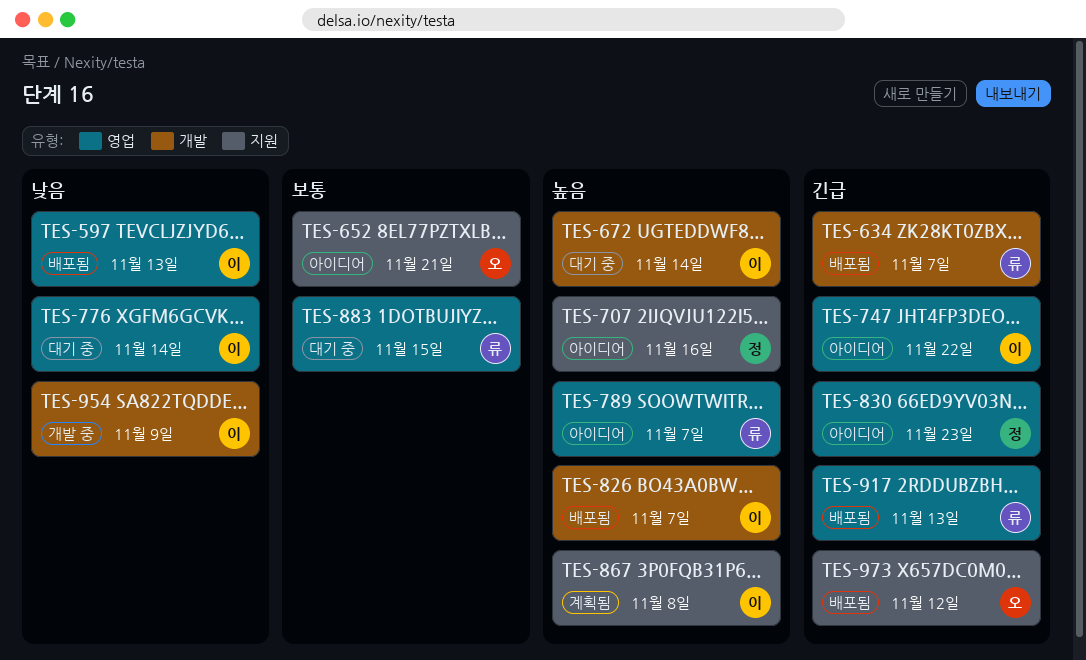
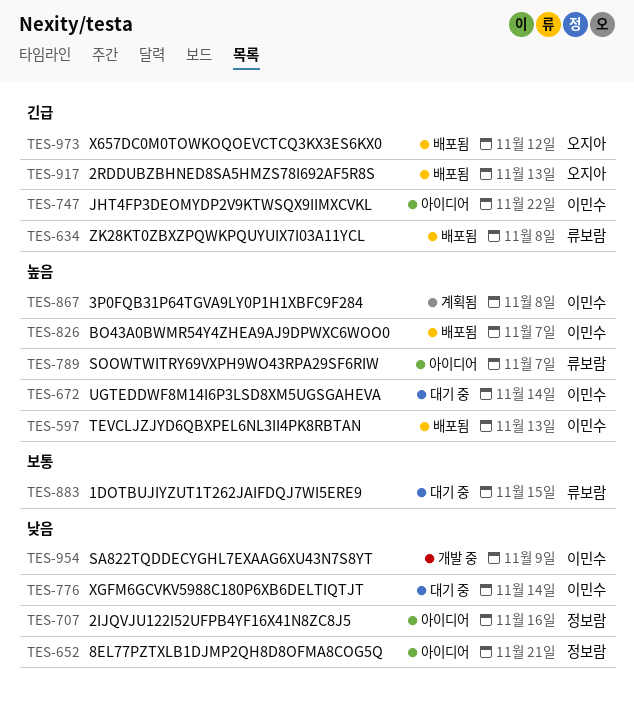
TES-597, priority: 낮음 -> 높음
TES-634, due: Nov 7 -> Nov 8
TES-652, owner: 오지아 -> 정보람
TES-652, priority: 보통 -> 낮음
TES-707, priority: 높음 -> 낮음
TES-830: present -> none
TES-917, owner: 류보람 -> 오지아

